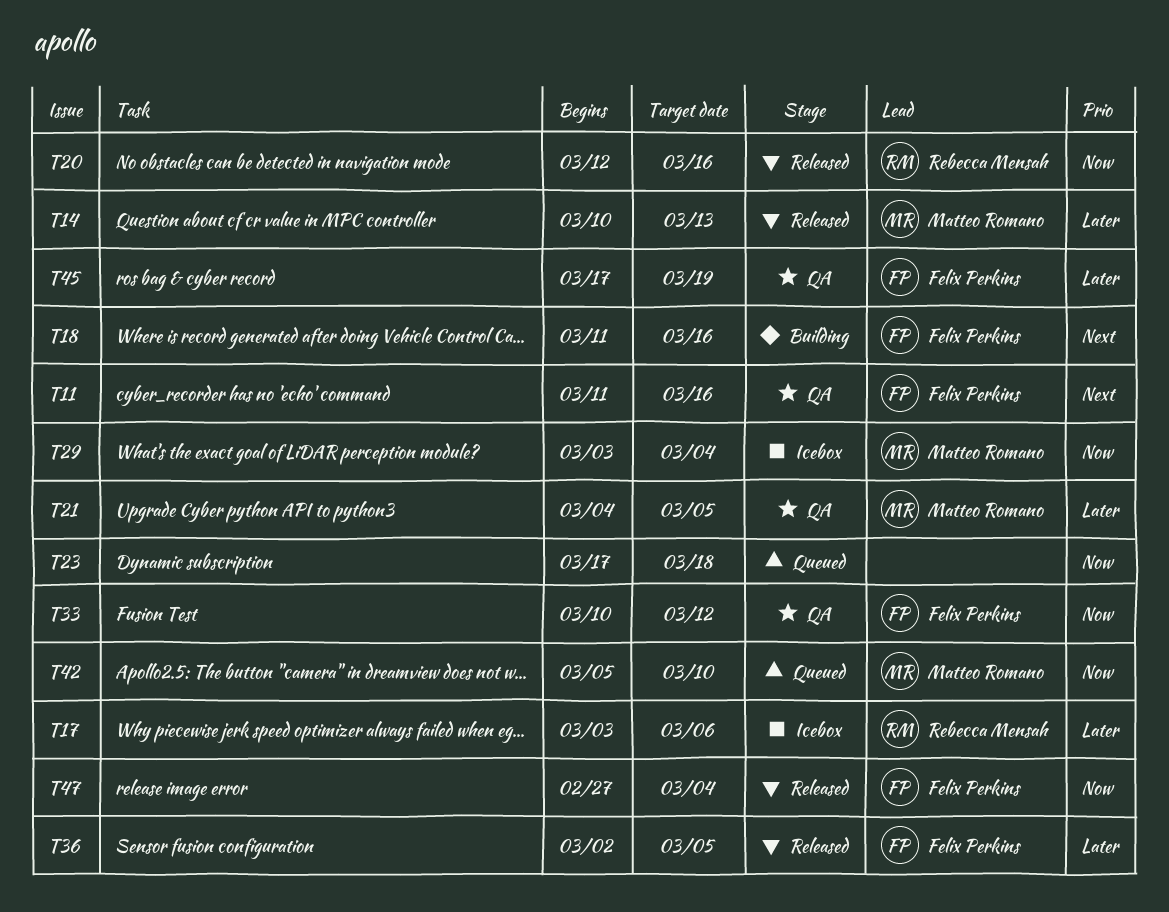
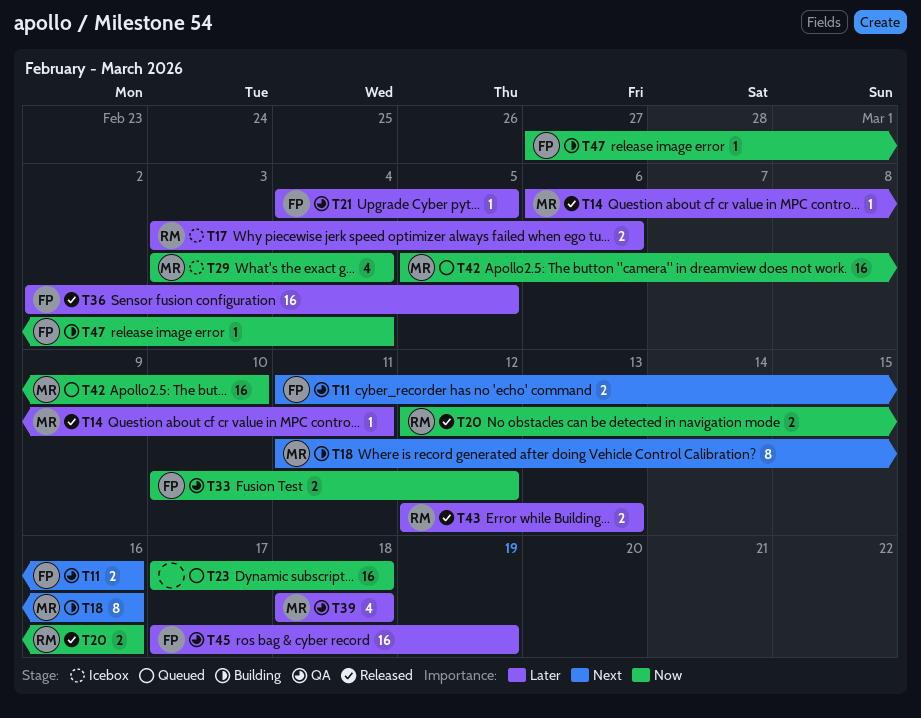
T14, start: Mar 10 -> Mar 6
T14, due: Mar 13 -> Mar 11
T18, owner: Felix Perkins -> Matteo Romano
T21, owner: Matteo Romano -> Felix Perkins
T39: none -> present
T43: none -> present
T47, status: Released -> Building

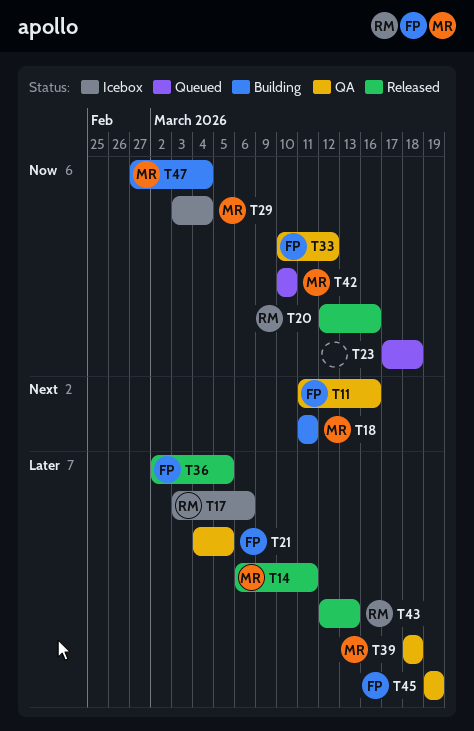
T18, due: Mar 16 -> Mar 11
T42, start: Mar 5 -> Mar 10
T45, start: Mar 17 -> Mar 19
T47, owner: FP -> MR

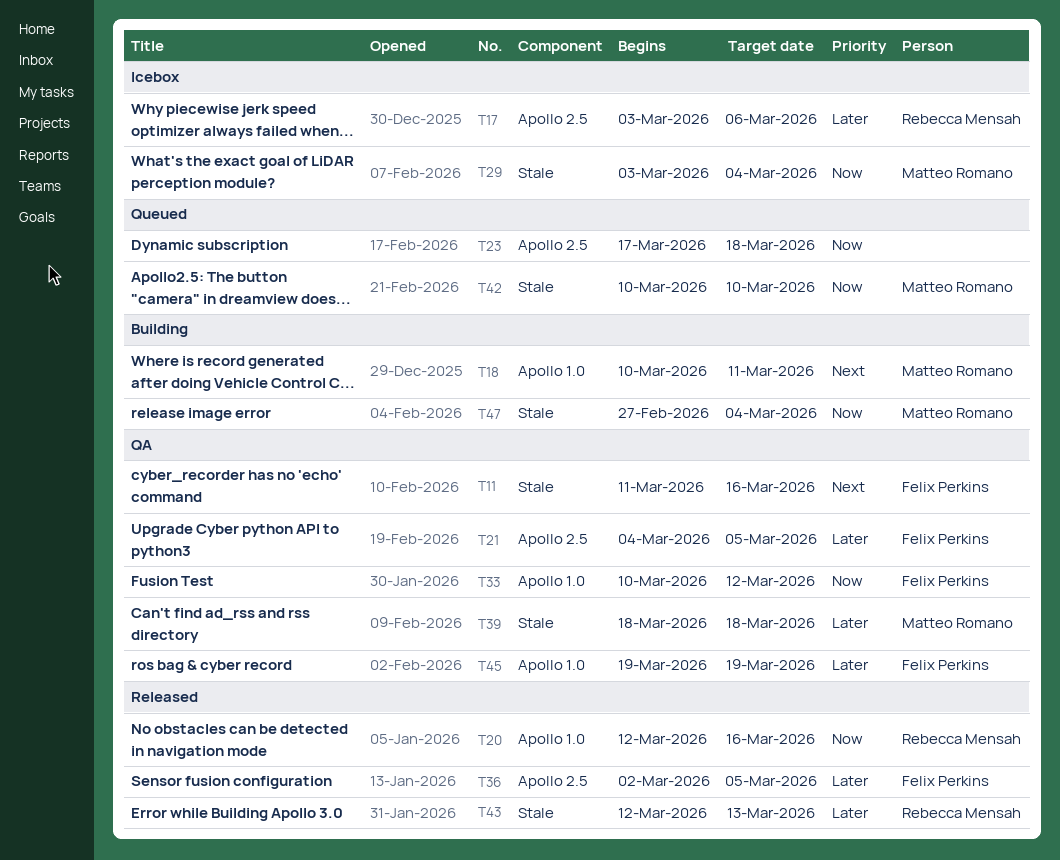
T14: present -> none
T18, start: Mar 11 -> Mar 10

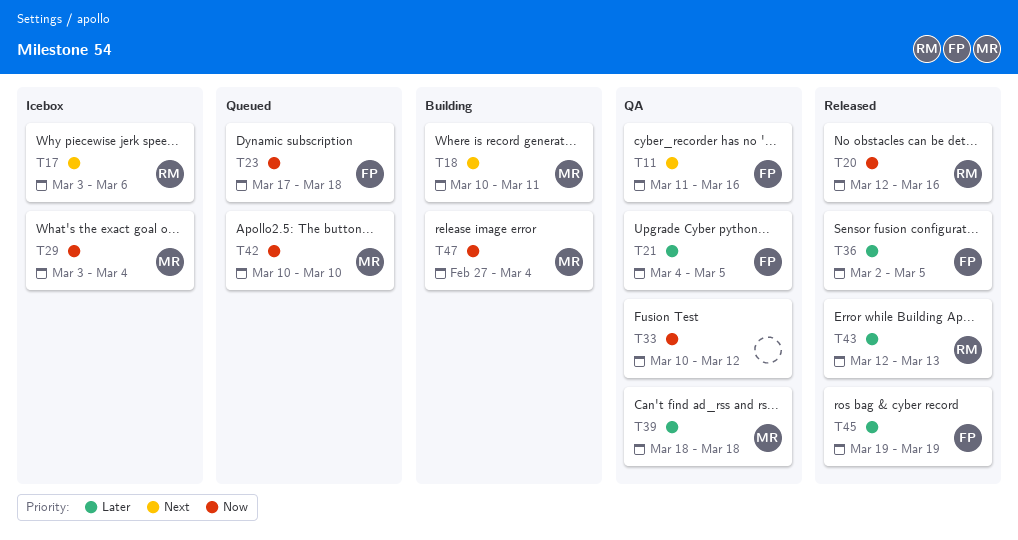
T17, priority: Later -> Next
T23, owner: none -> Felix Perkins
T33, owner: Felix Perkins -> none
T45, status: QA -> Released

